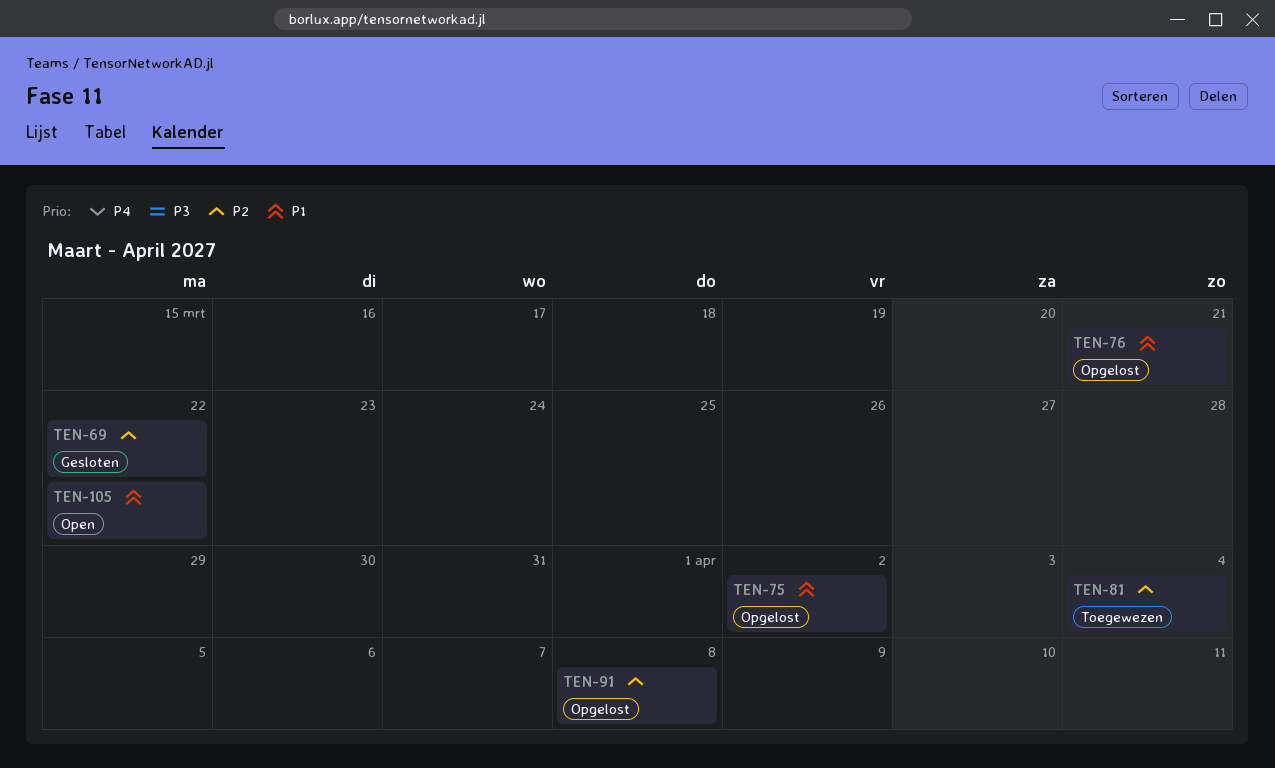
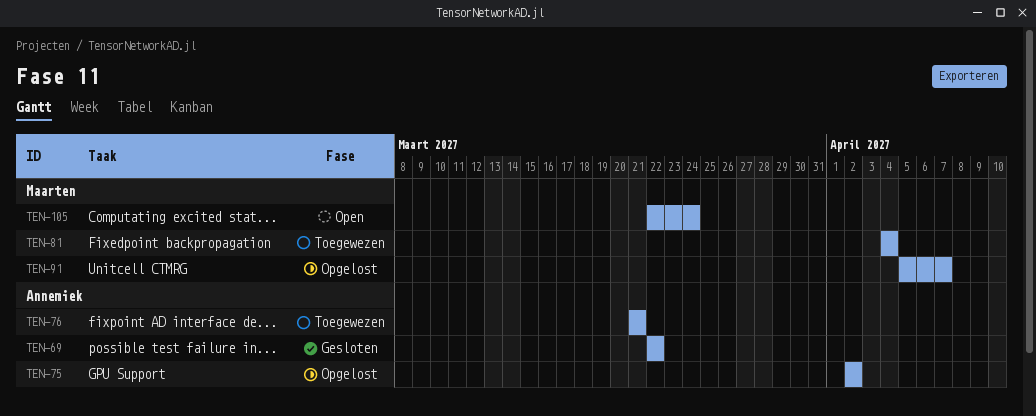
TEN-76, status: Opgelost -> Toegewezen
TEN-91, due: Apr 8 -> Apr 7
TEN-105, due: Mar 22 -> Mar 24

